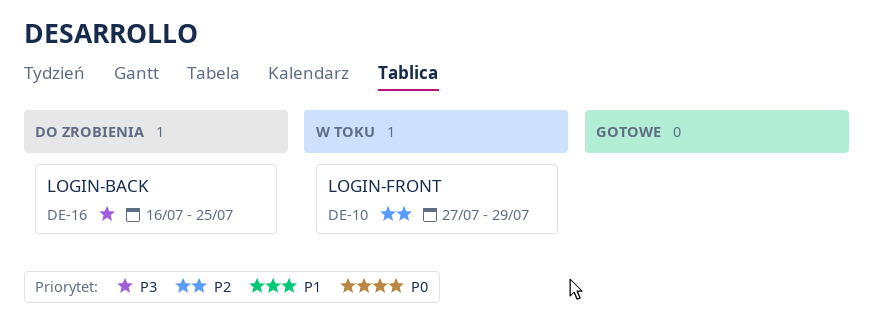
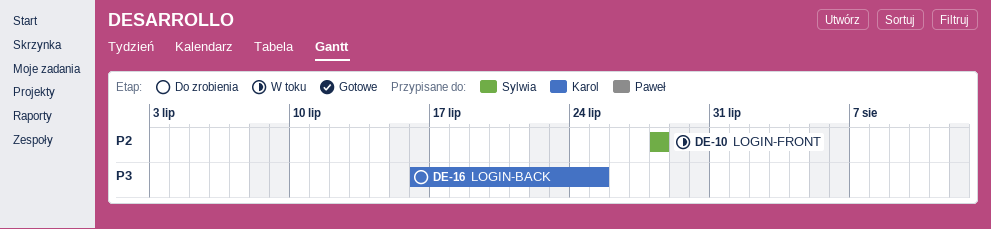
DE-10, start: Jul 27 -> Jul 28
DE-10, due: Jul 29 -> Jul 28

